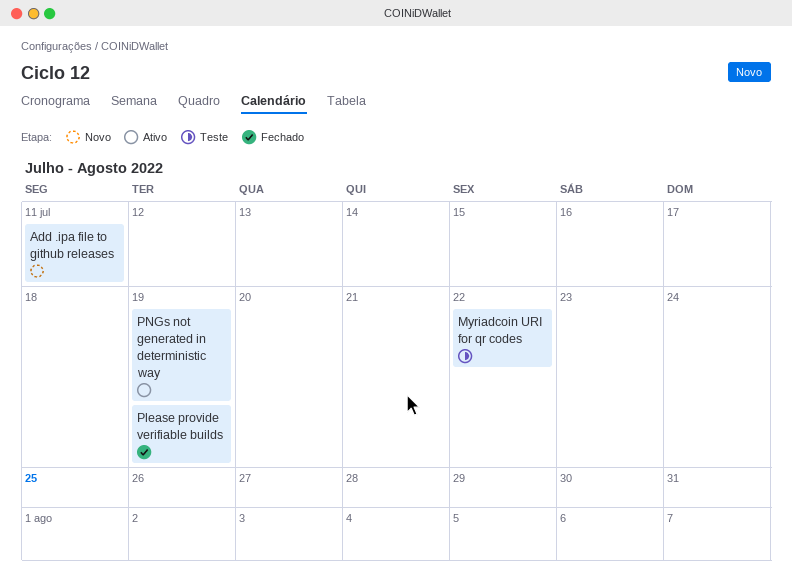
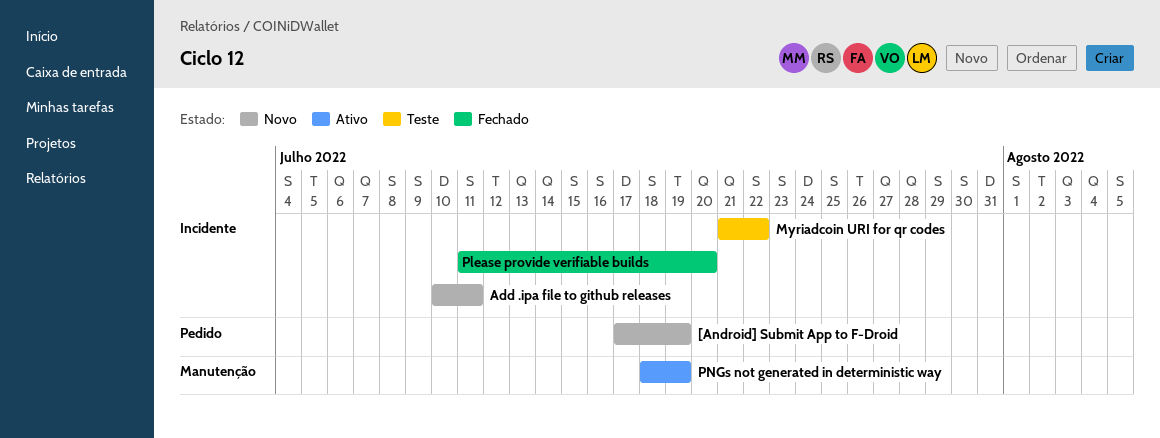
[Android] Submit App to F-Droid: none -> present
Please provide verifiable builds, due: Jul 19 -> Jul 20

